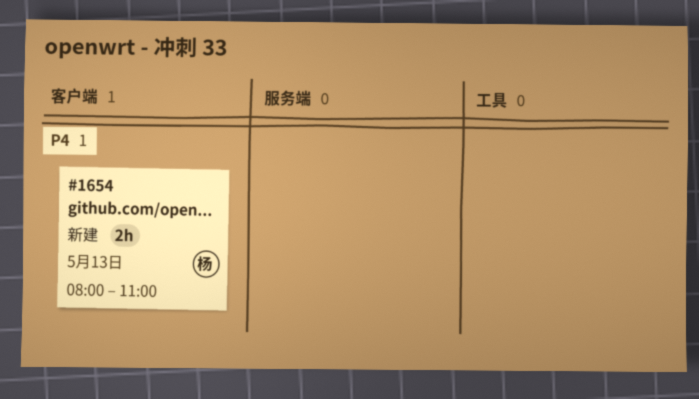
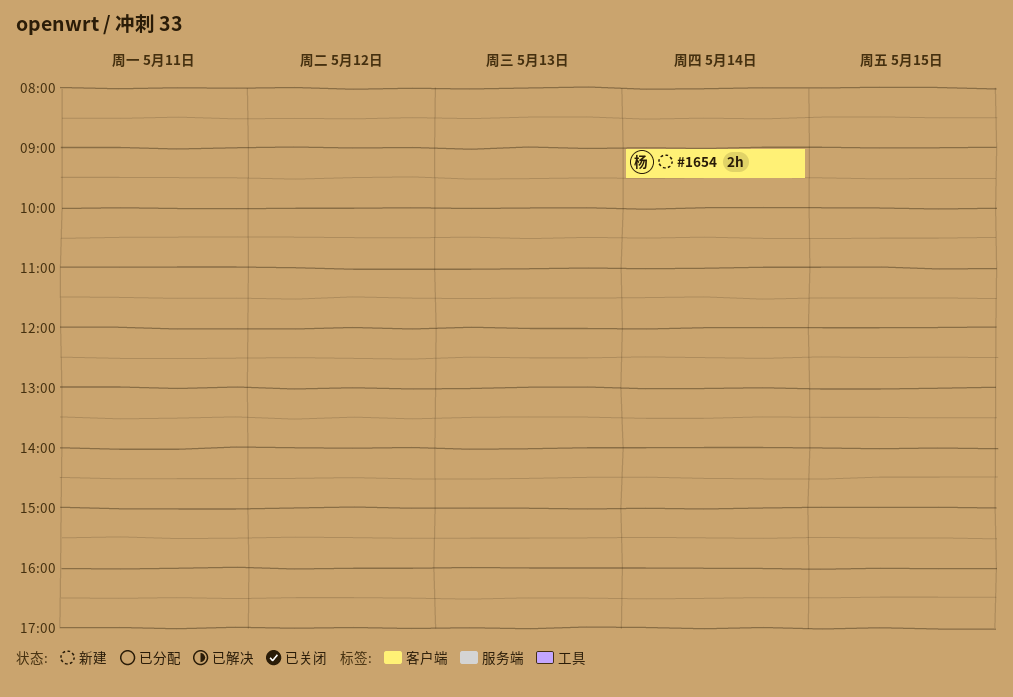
#1654, day: May 13 -> May 14
#1654, begins: 08:00 -> 09:00
#1654, ends: 11:00 -> 09:30

